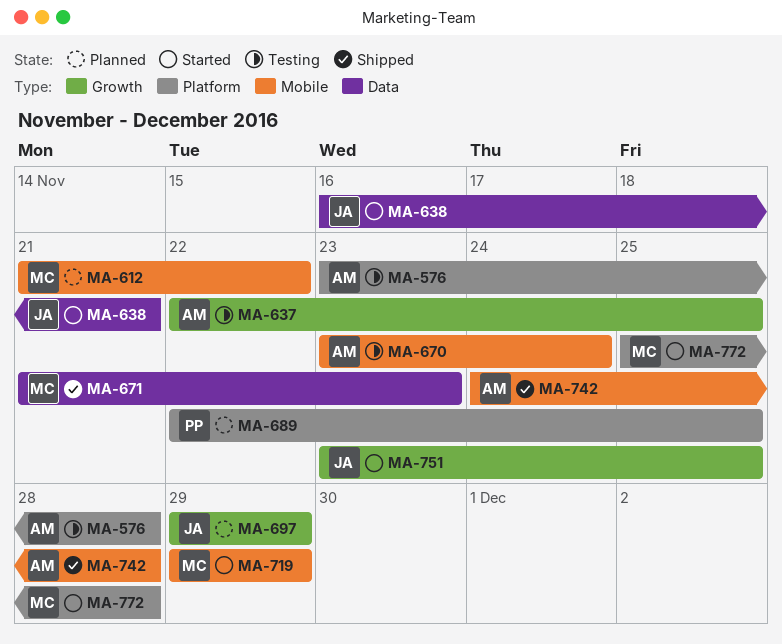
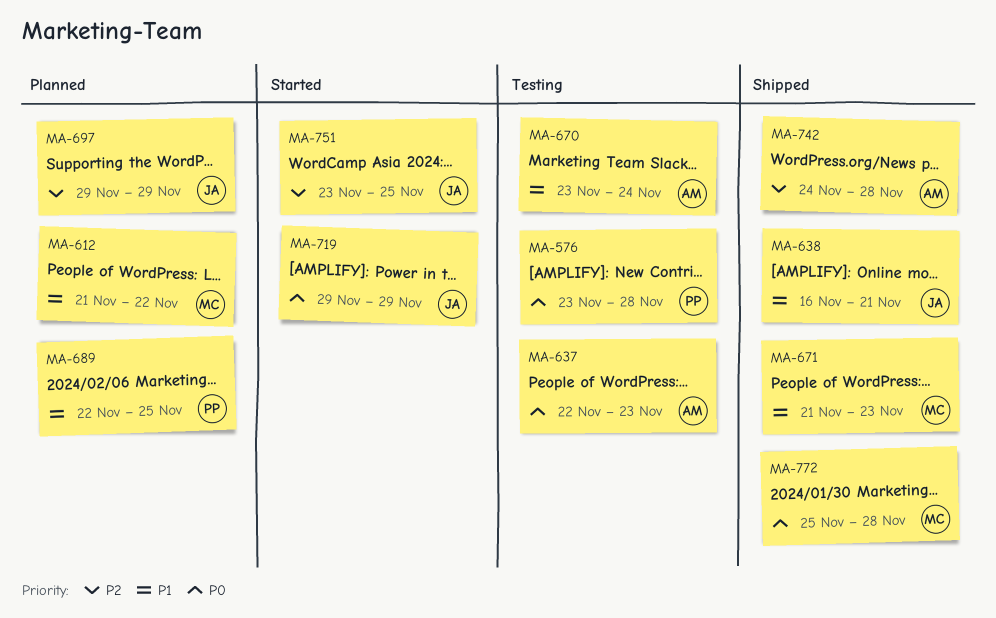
MA-576, owner: AM -> PP
MA-637, due: Nov 25 -> Nov 23
MA-638, status: Started -> Shipped
MA-719, owner: MC -> JA
MA-772, status: Started -> Shipped

